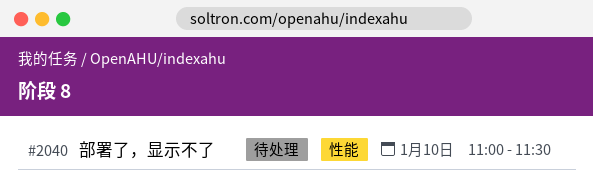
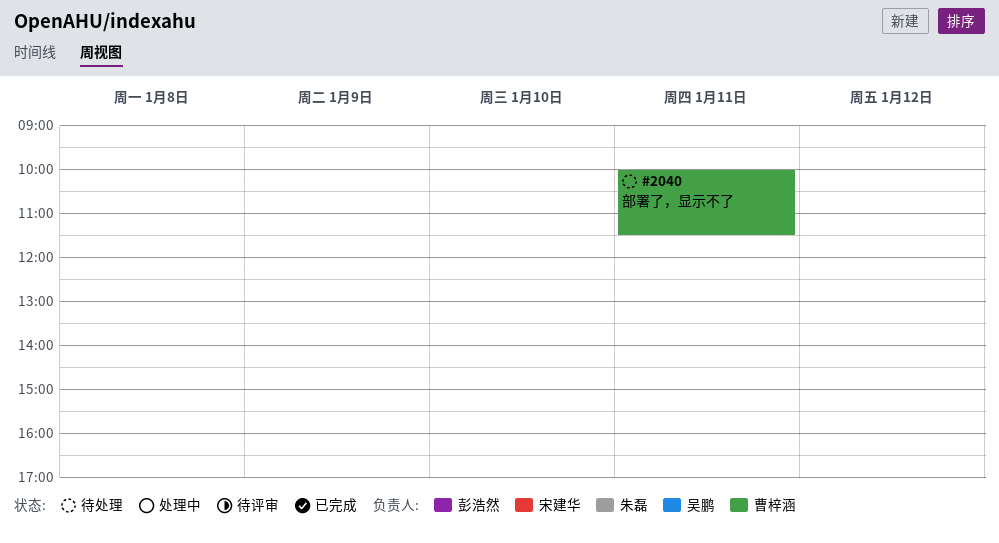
#2040, day: Jan 10 -> Jan 11
#2040, begins: 11:00 -> 10:00

